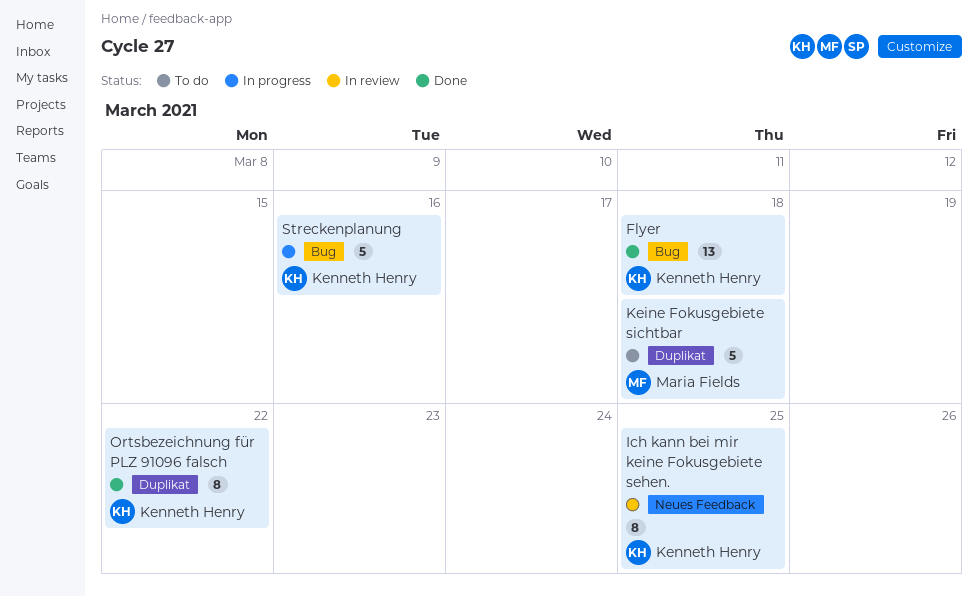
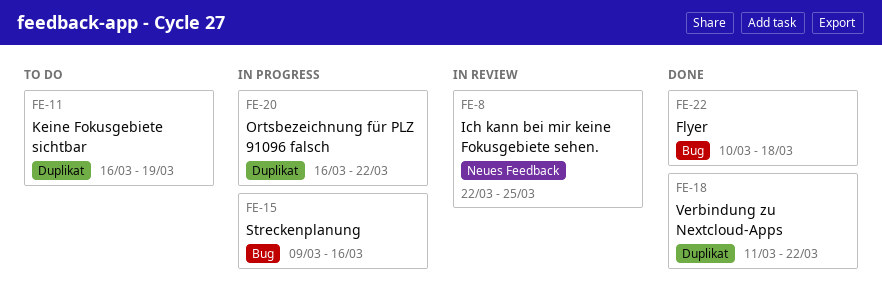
Keine Fokusgebiete sichtbar, due: Mar 18 -> Mar 19
Ortsbezeichnung für PLZ 91096 falsch, status: Done -> In progress
Verbindung zu Nextcloud-Apps: none -> present

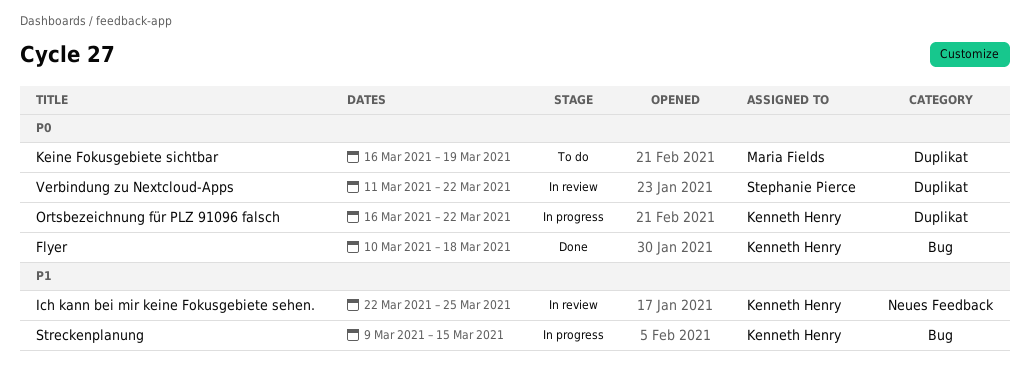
Streckenplanung, due: Mar 16 -> Mar 15
Verbindung zu Nextcloud-Apps, status: Done -> In review

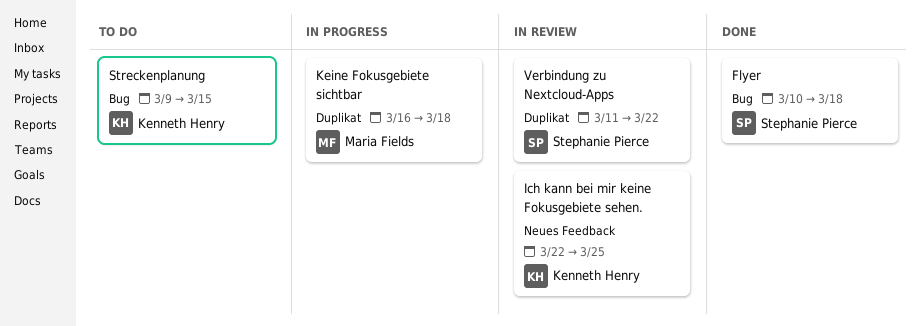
Flyer, owner: Kenneth Henry -> Stephanie Pierce
Keine Fokusgebiete sichtbar, status: To do -> In progress
Keine Fokusgebiete sichtbar, due: Mar 19 -> Mar 18
Ortsbezeichnung für PLZ 91096 falsch: present -> none
Streckenplanung, status: In progress -> To do

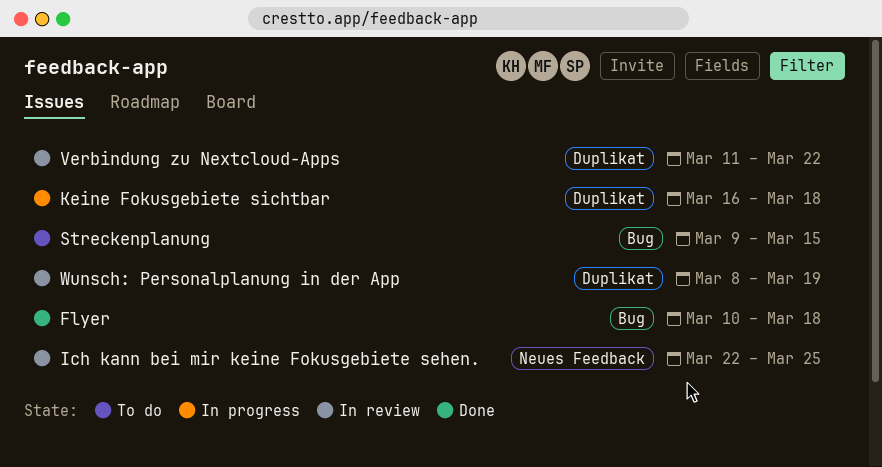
Wunsch: Personalplanung in der App: none -> present

